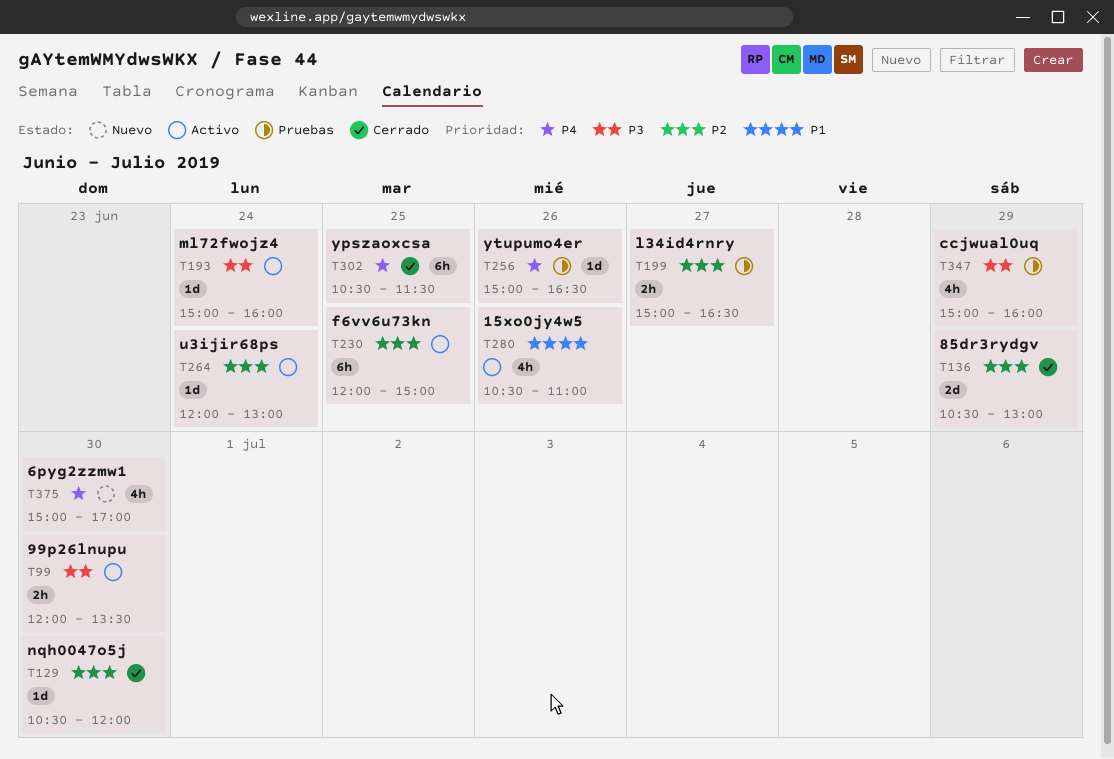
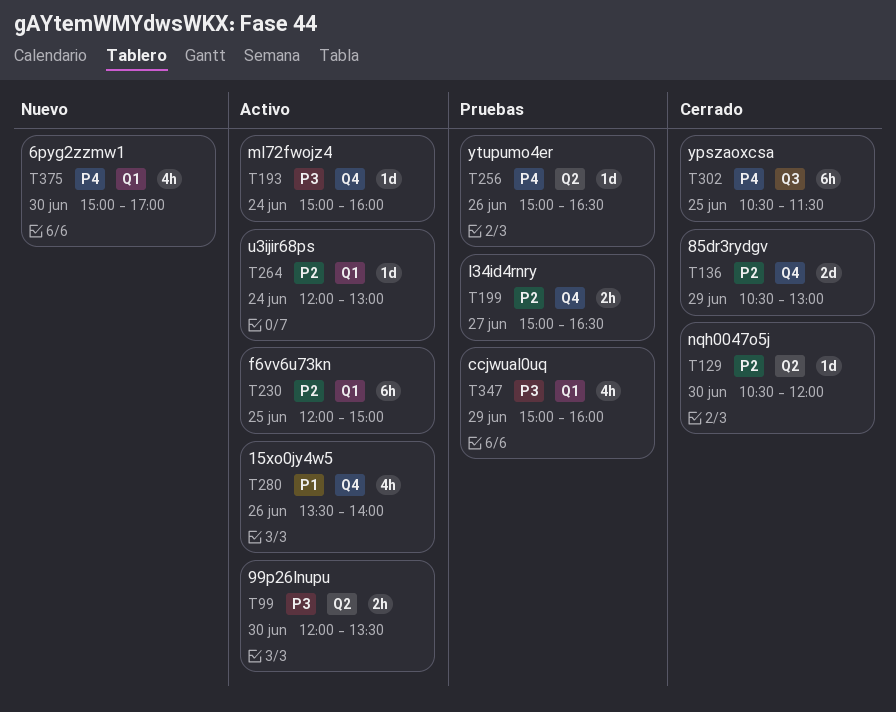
T280, begins: 10:30 -> 13:30
T280, ends: 11:00 -> 14:00

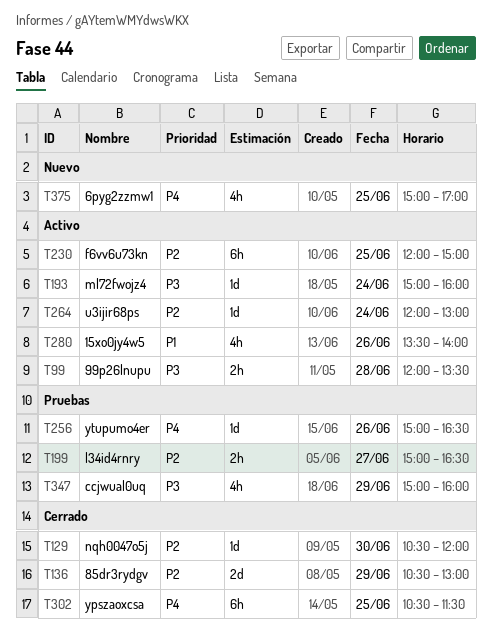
T99, day: Jun 30 -> Jun 28
T375, day: Jun 30 -> Jun 25

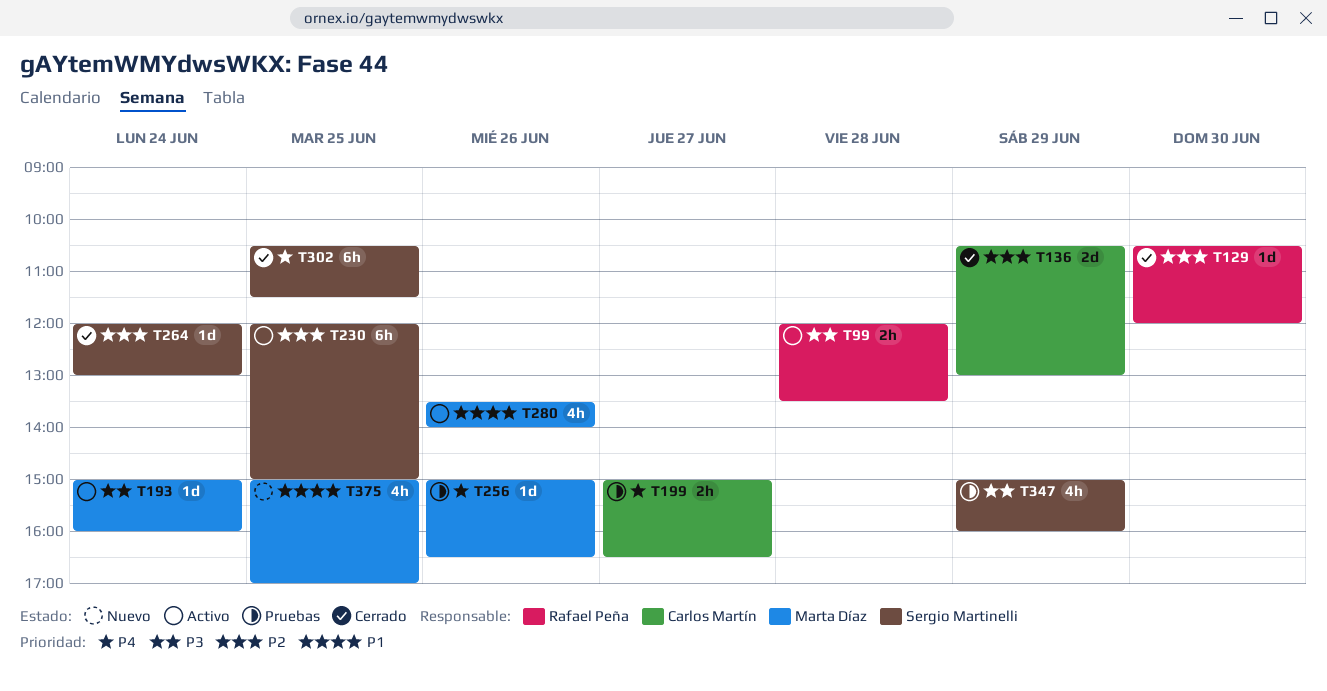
T199, priority: P2 -> P4
T264, status: Activo -> Cerrado
T375, priority: P4 -> P1

